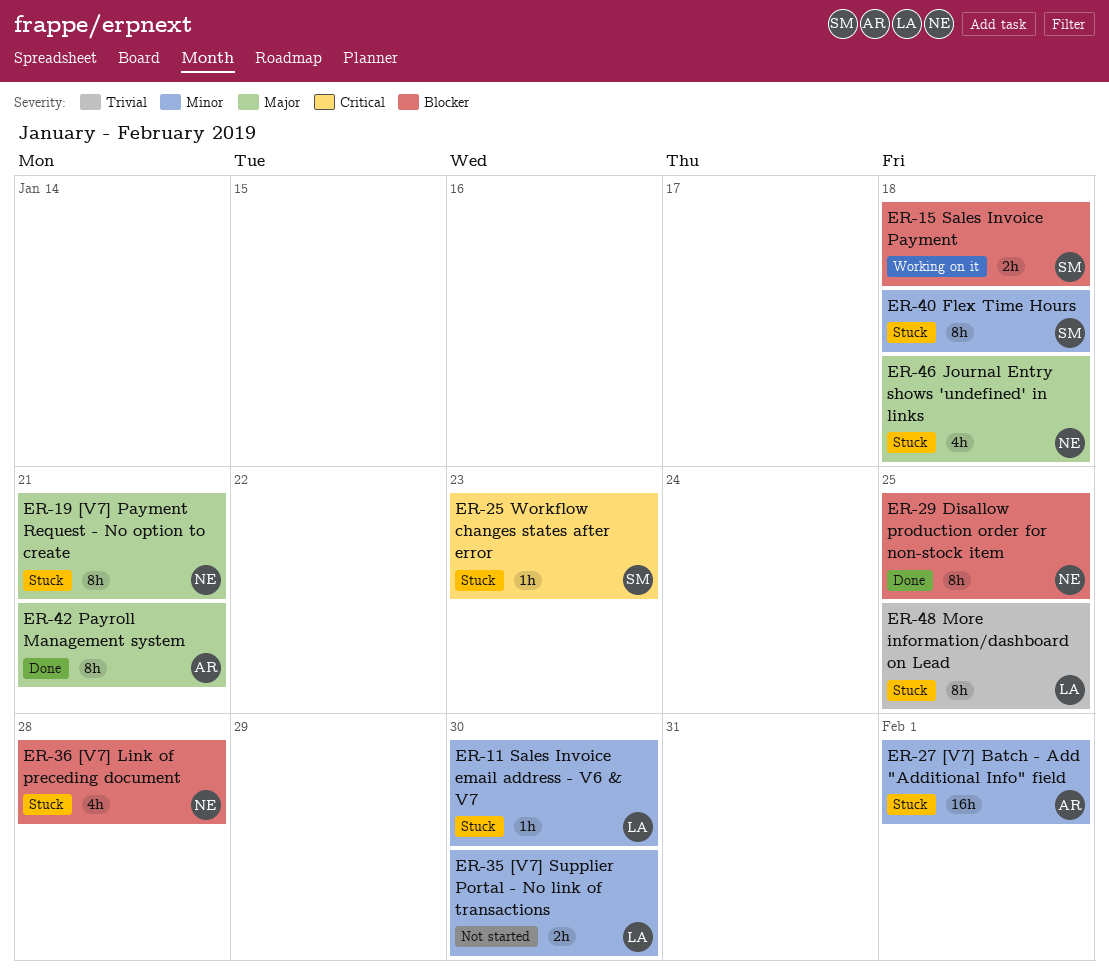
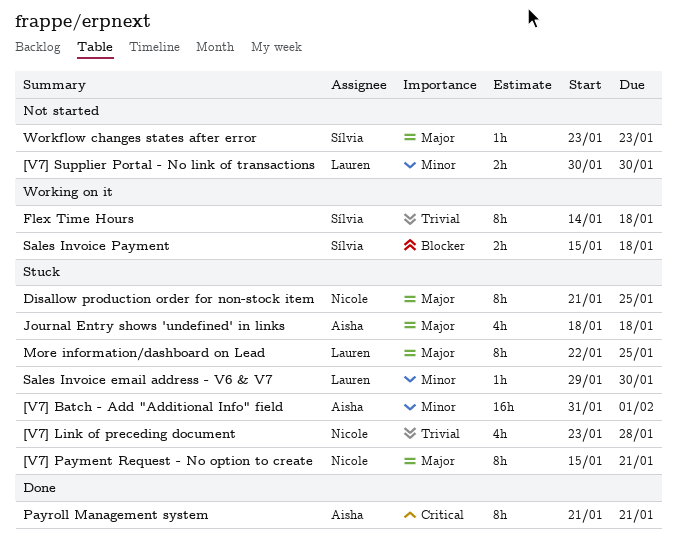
[V7] Link of preceding document, priority: Blocker -> Trivial
Disallow production order for non-stock item, status: Done -> Stuck
Disallow production order for non-stock item, priority: Blocker -> Major
Flex Time Hours, status: Stuck -> Working on it
Flex Time Hours, priority: Minor -> Trivial
Journal Entry shows 'undefined' in links, owner: Nicole -> Aisha
More information/dashboard on Lead, priority: Trivial -> Major
Payroll Management system, priority: Major -> Critical
Workflow changes states after error, status: Stuck -> Not started
Workflow changes states after error, priority: Critical -> Major

